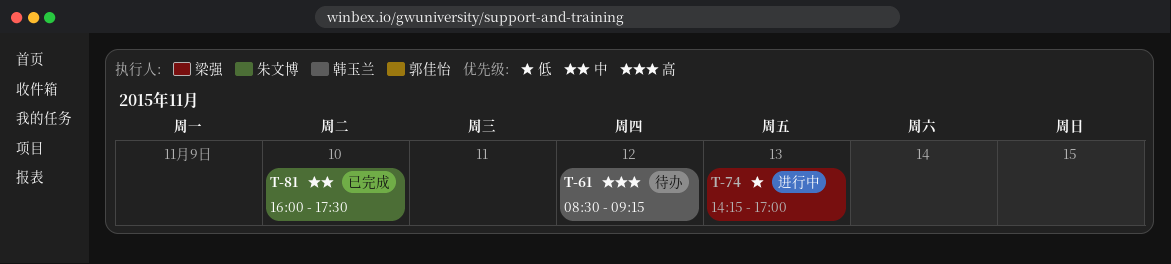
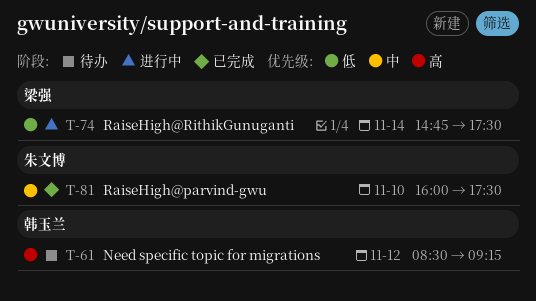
T-74, day: Nov 13 -> Nov 14
T-74, begins: 14:15 -> 14:45
T-74, ends: 17:00 -> 17:30

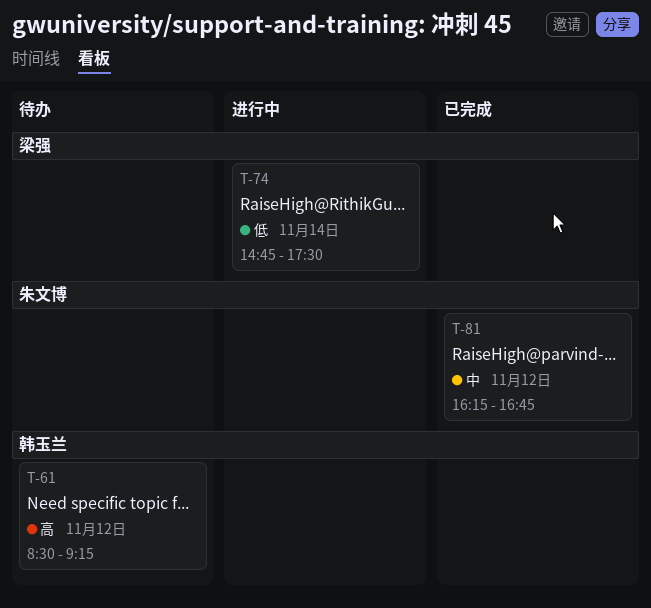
T-81, day: Nov 10 -> Nov 12
T-81, begins: 16:00 -> 16:15
T-81, ends: 17:30 -> 16:45

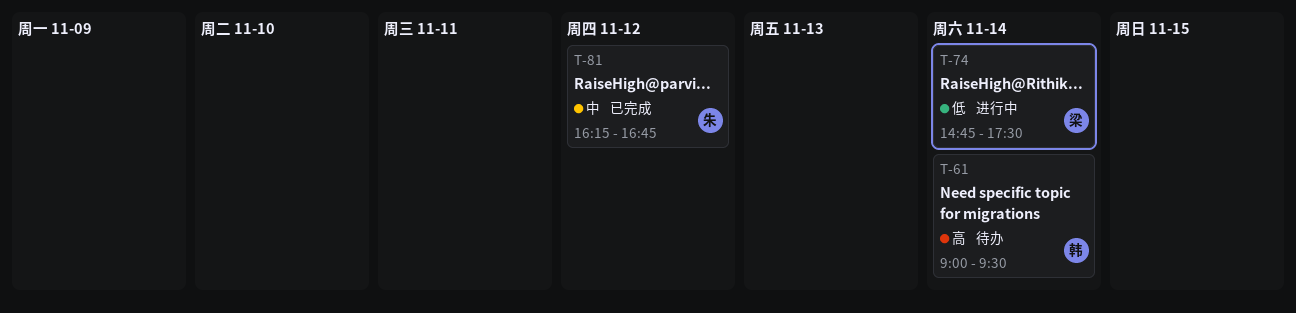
T-61, day: Nov 12 -> Nov 14
T-61, begins: 08:30 -> 09:00
T-61, ends: 09:15 -> 09:30

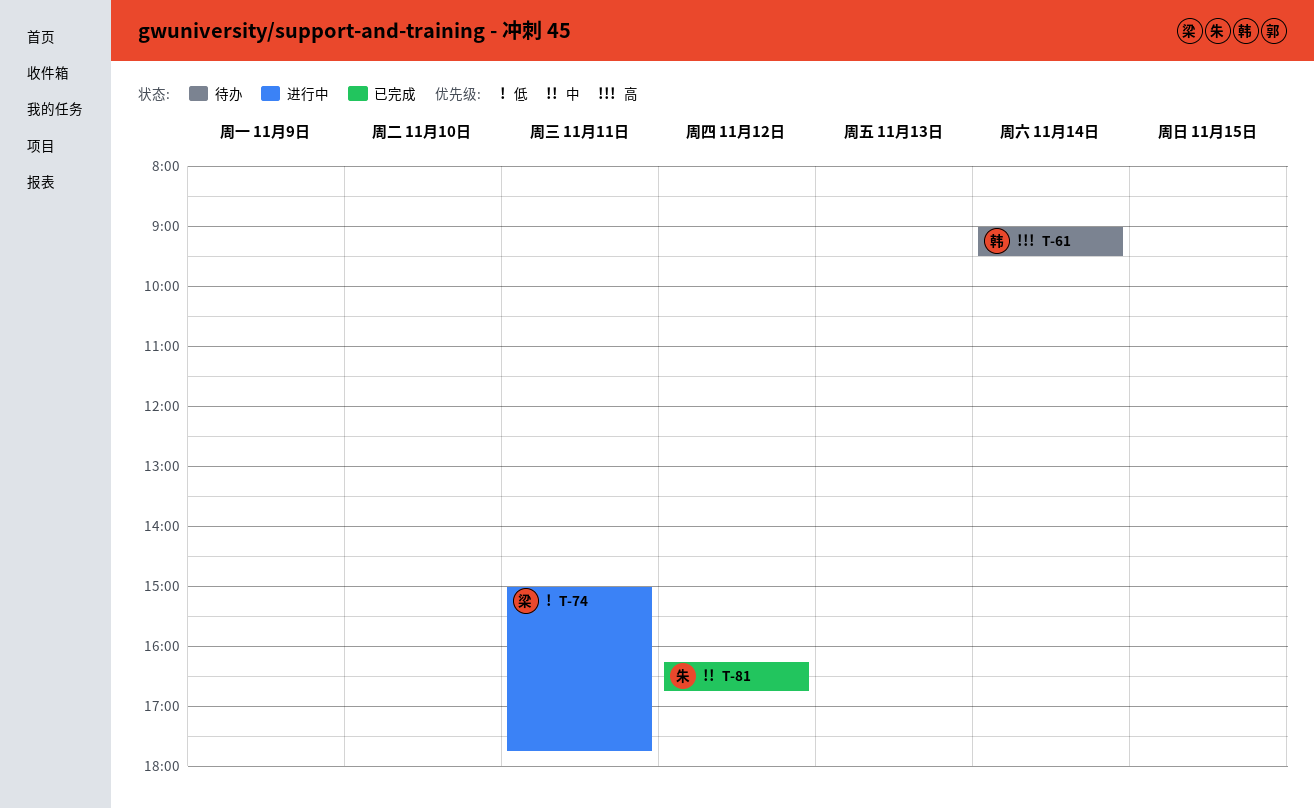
T-74, day: Nov 14 -> Nov 11
T-74, begins: 14:45 -> 15:00
T-74, ends: 17:30 -> 17:45

